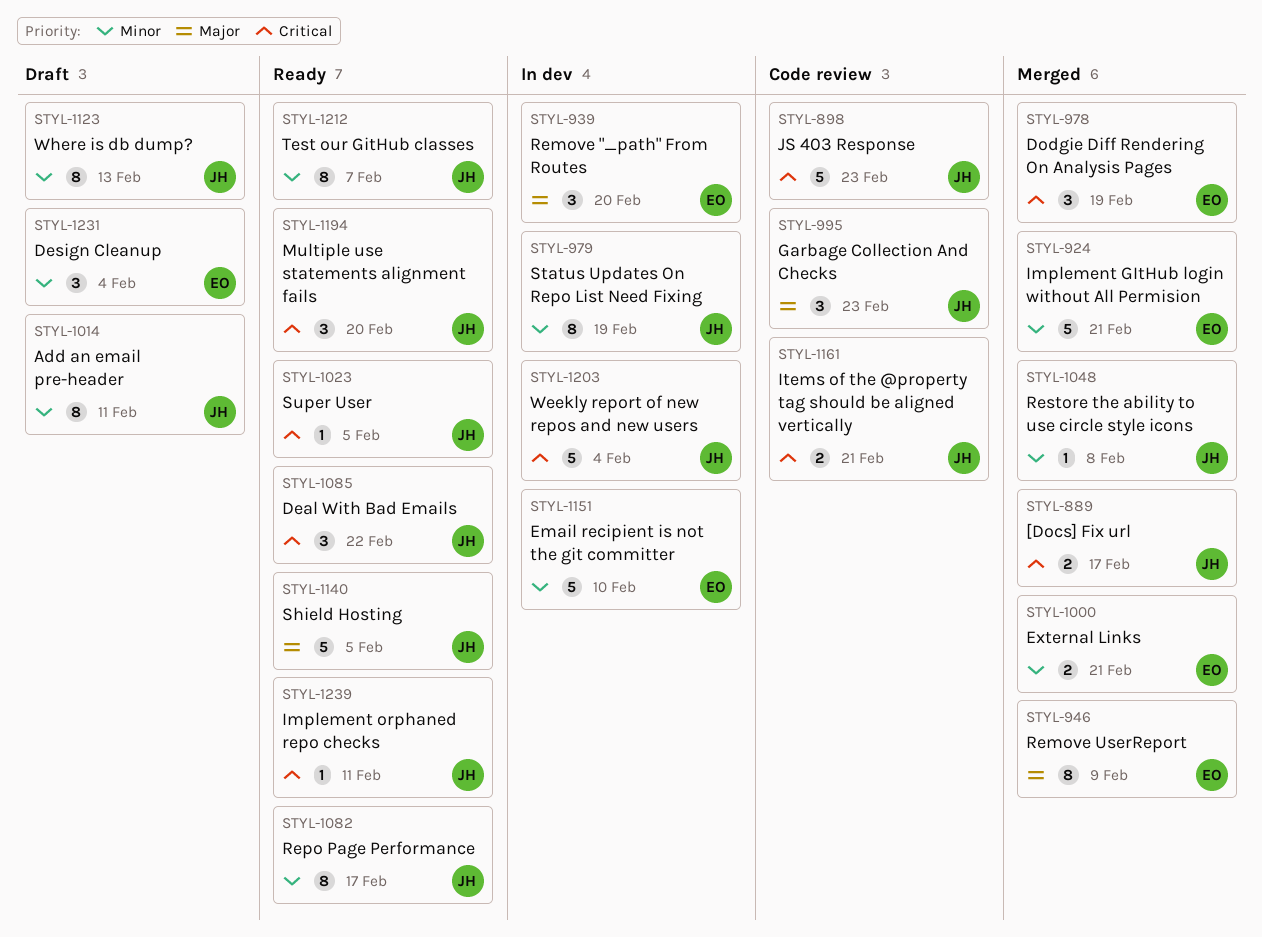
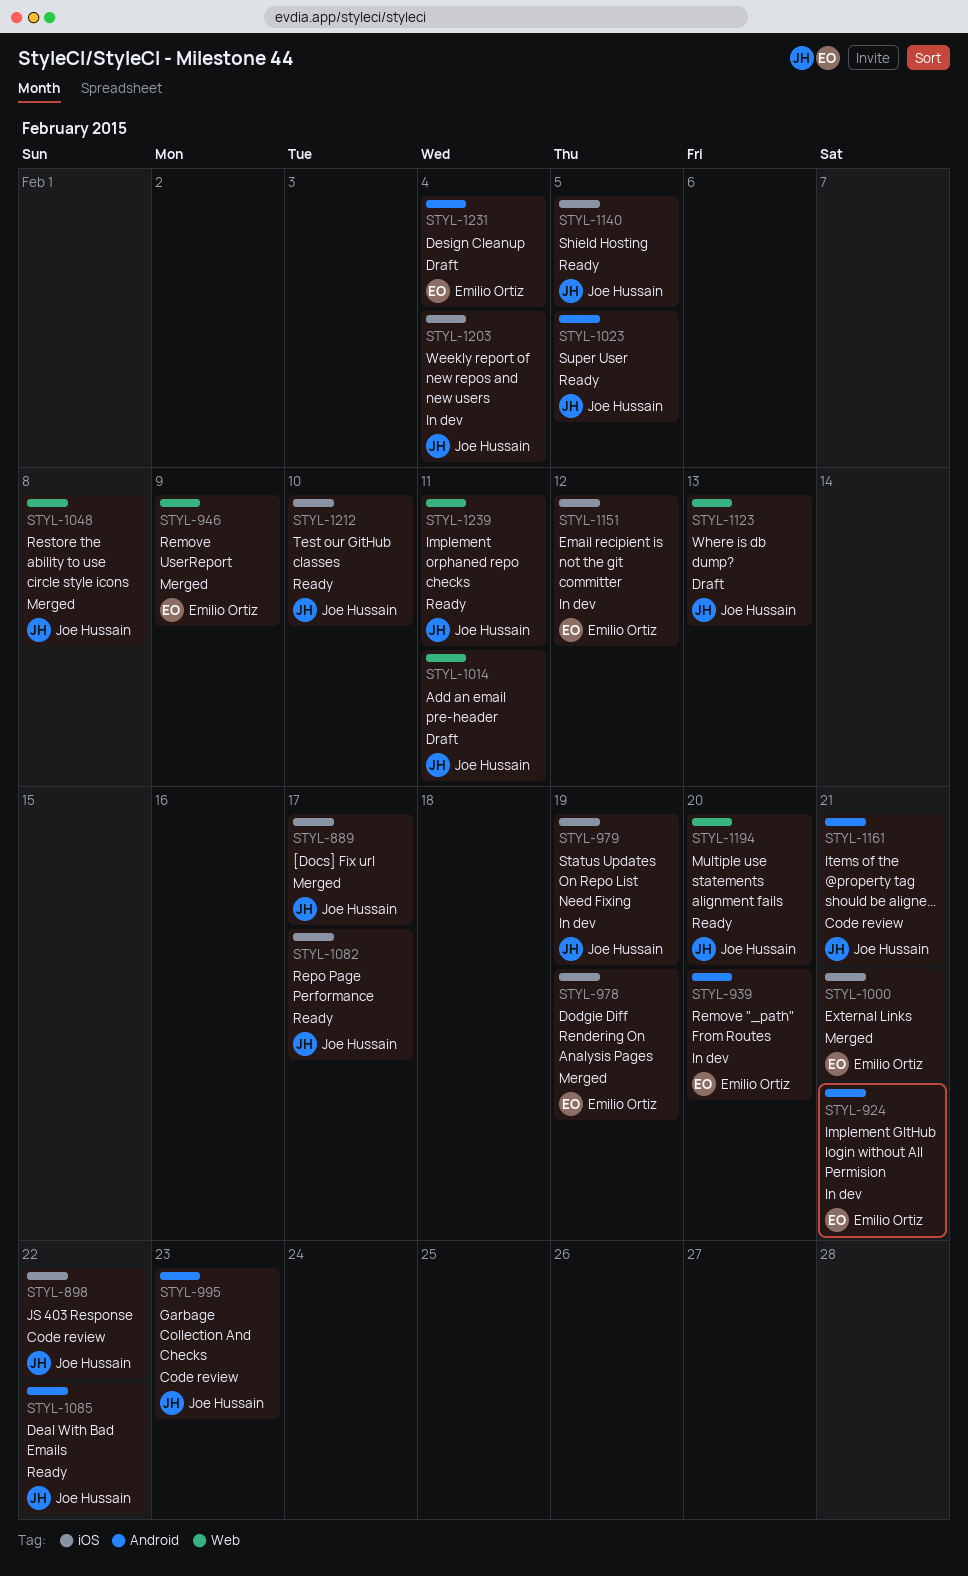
STYL-898, due: Feb 23 -> Feb 22
STYL-924, status: Merged -> In dev
STYL-1151, due: Feb 10 -> Feb 12
STYL-1212, due: Feb 7 -> Feb 10

